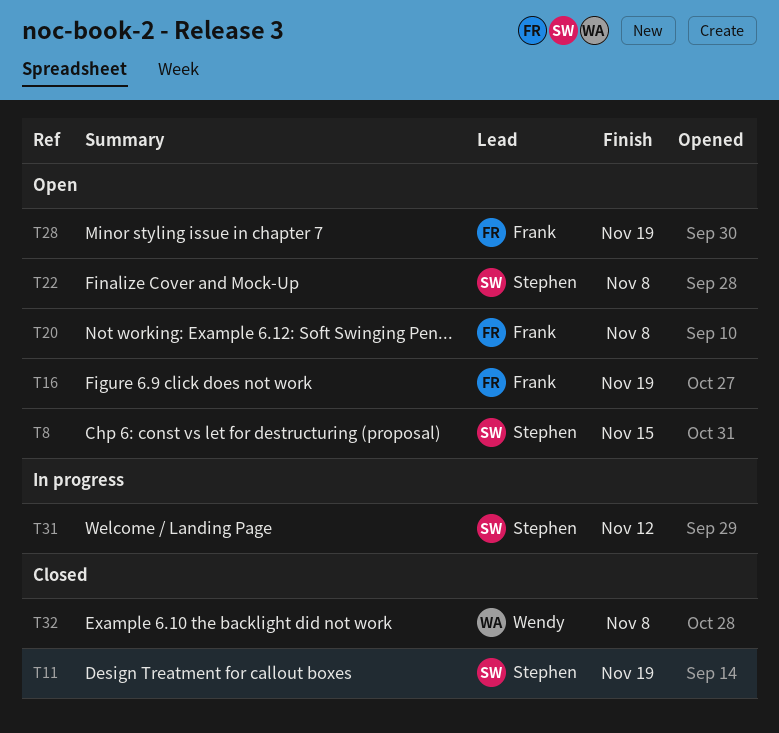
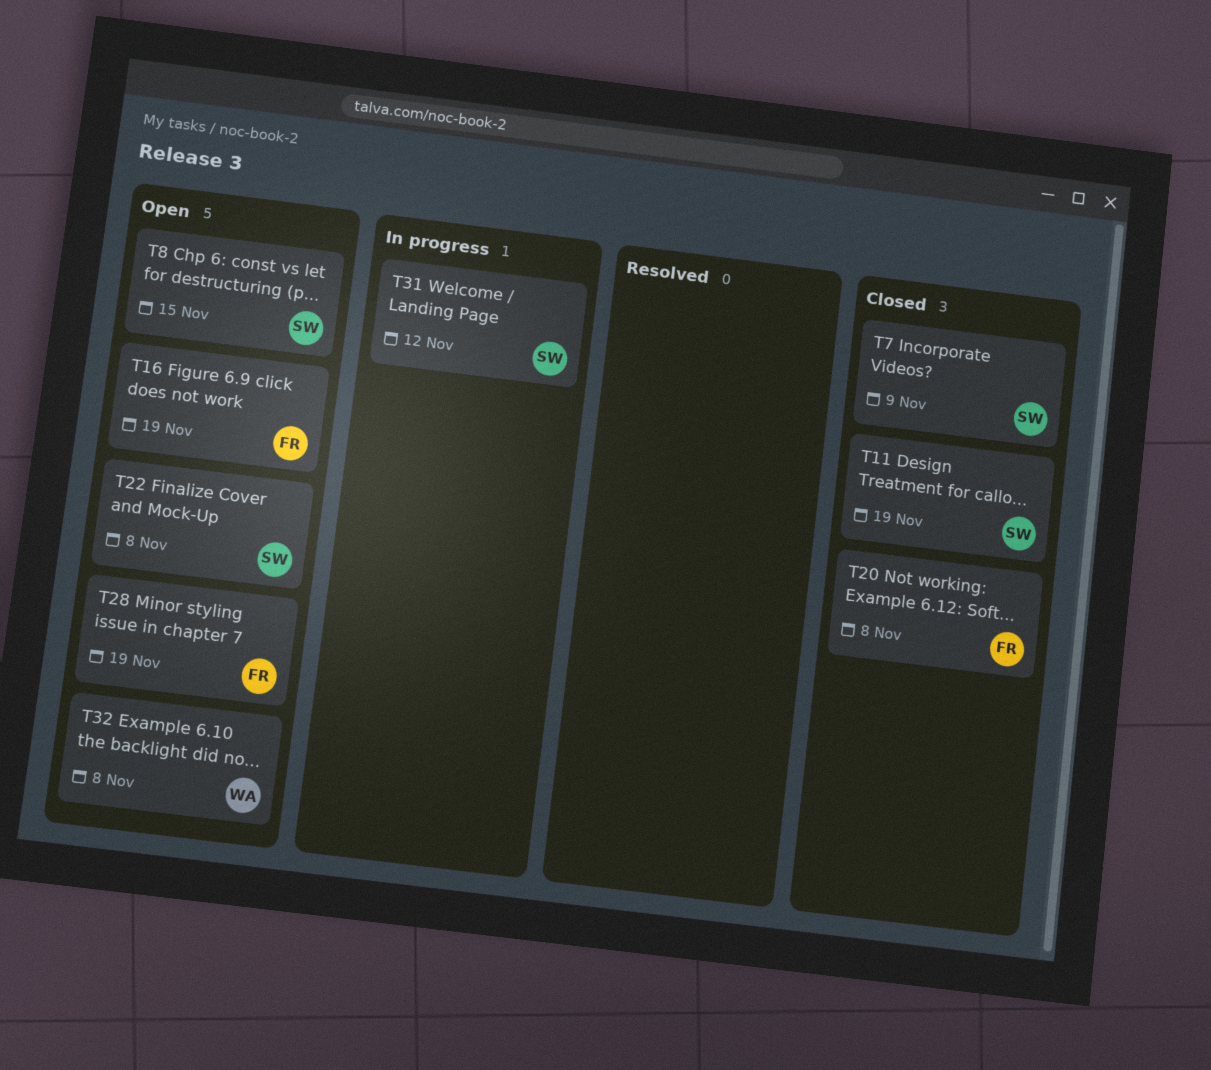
T7: none -> present
T20, status: Open -> Closed
T32, status: Closed -> Open

